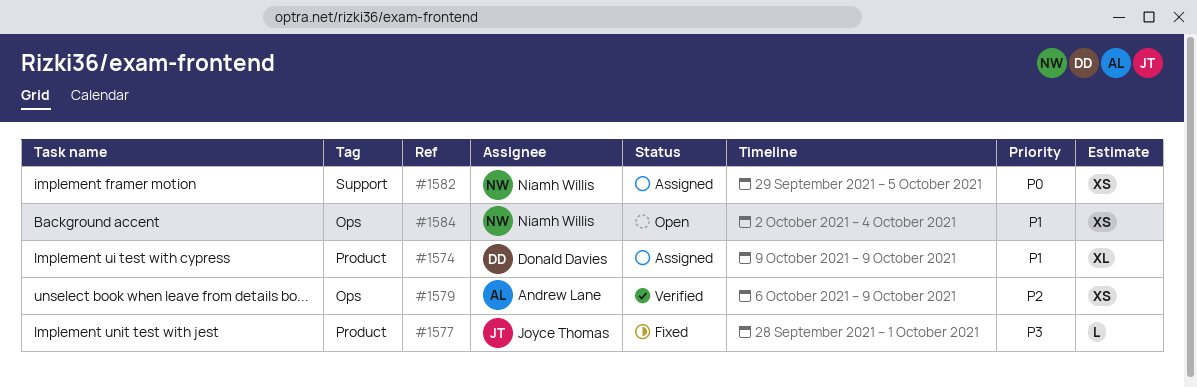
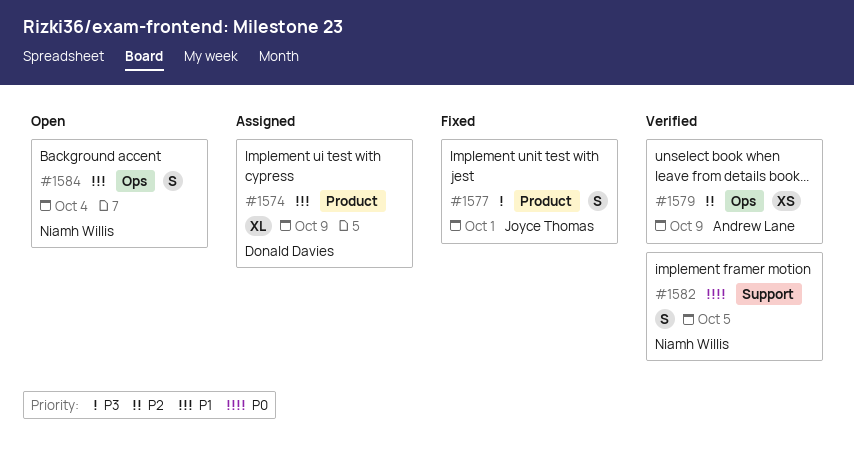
#1577, estimate: L -> S
#1582, status: Assigned -> Verified
#1582, estimate: XS -> S
#1584, estimate: XS -> S

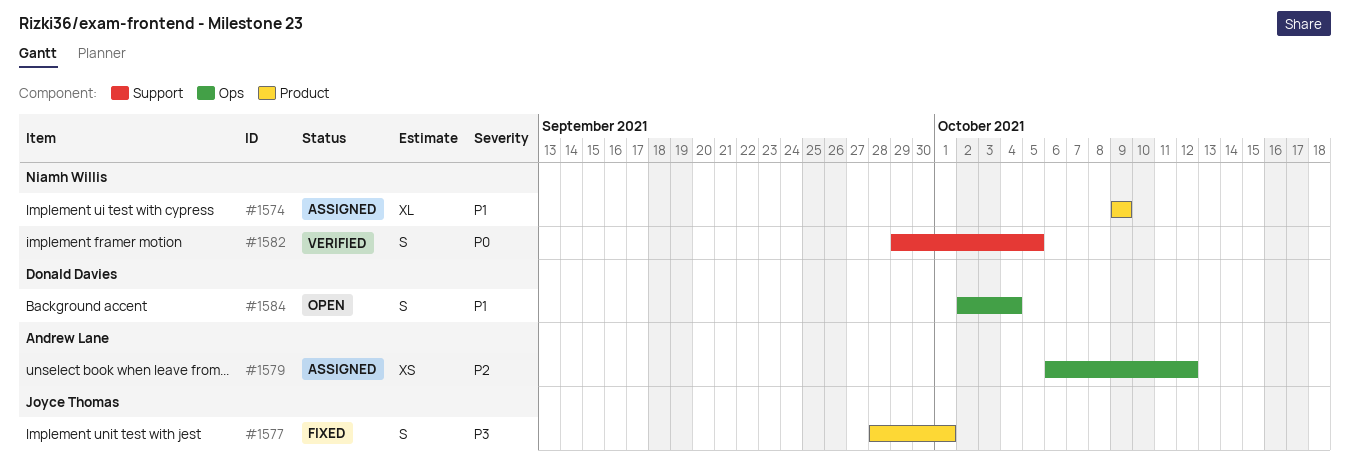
#1574, owner: Donald Davies -> Niamh Willis
#1579, status: Verified -> Assigned
#1579, due: Oct 9 -> Oct 12
#1584, owner: Niamh Willis -> Donald Davies

